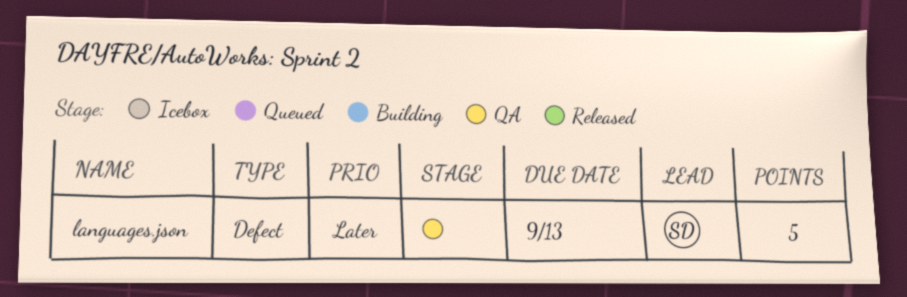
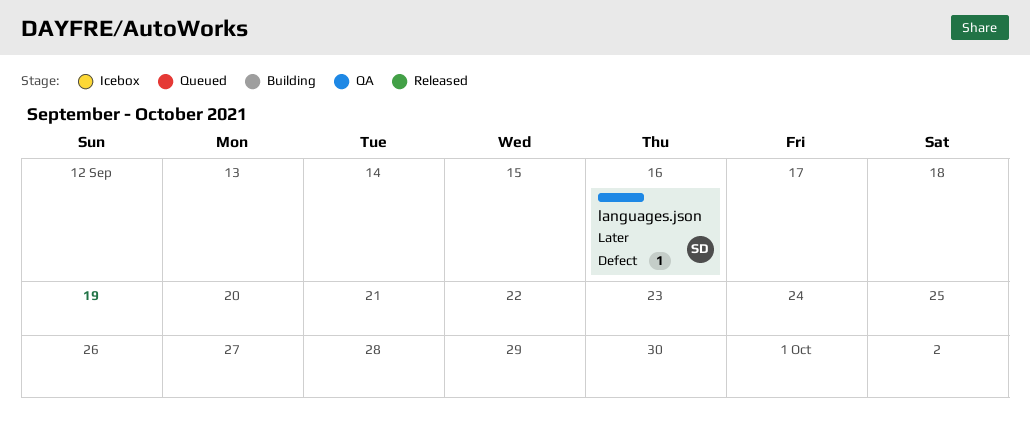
languages.json, estimate: 5 -> 1
languages.json, due: Sep 13 -> Sep 16

